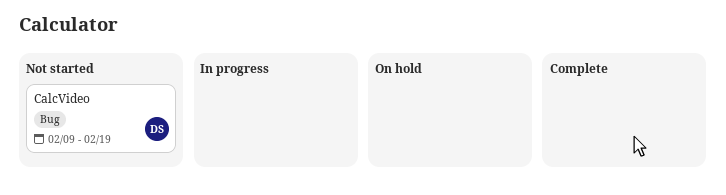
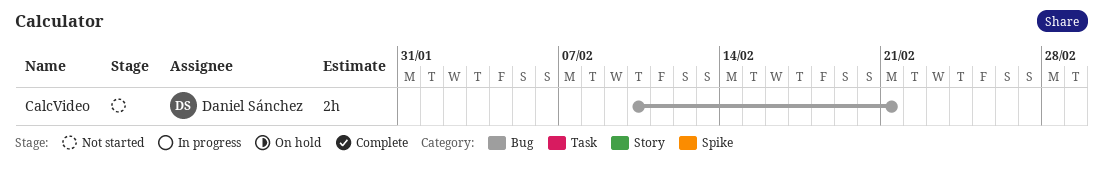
CalcVideo, start: Feb 9 -> Feb 10
CalcVideo, due: Feb 19 -> Feb 21

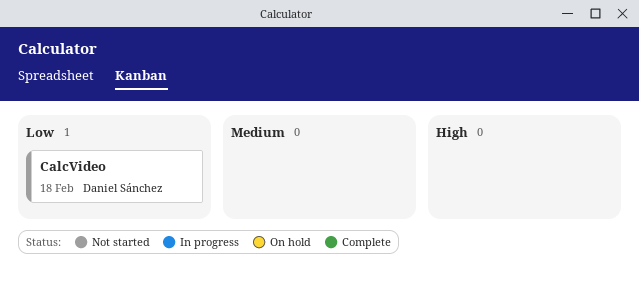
CalcVideo, due: Feb 21 -> Feb 18

